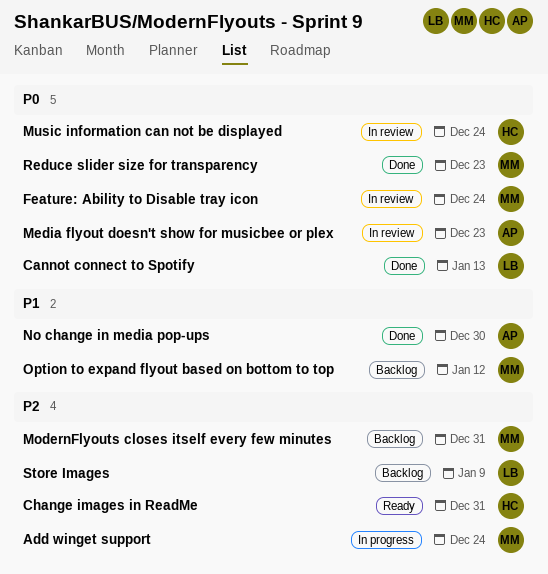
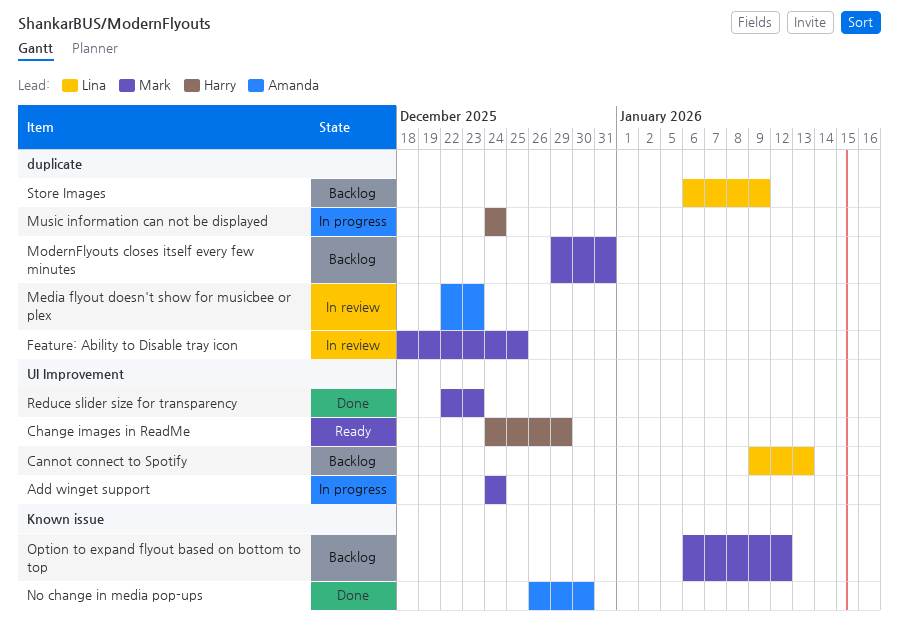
Cannot connect to Spotify, status: Done -> Backlog
Change images in ReadMe, due: Dec 31 -> Dec 29
Feature: Ability to Disable tray icon, due: Dec 24 -> Dec 25
Music information can not be displayed, status: In review -> In progress

